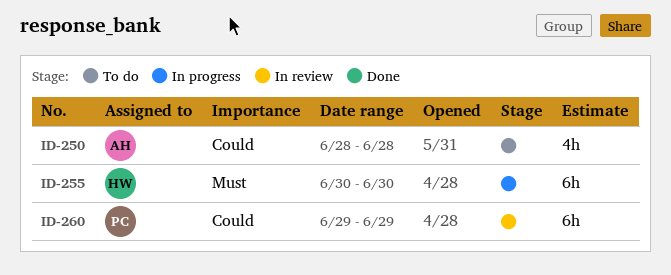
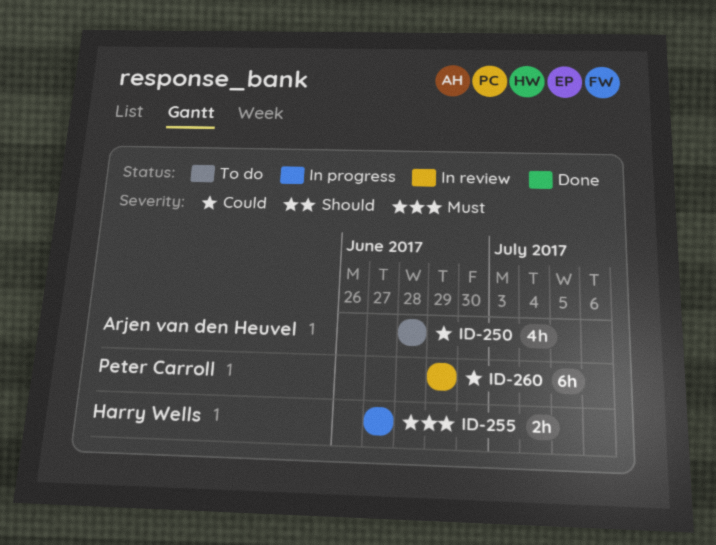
ID-255, estimate: 6h -> 2h
ID-255, start: Jun 30 -> Jun 27
ID-255, due: Jun 30 -> Jun 27

